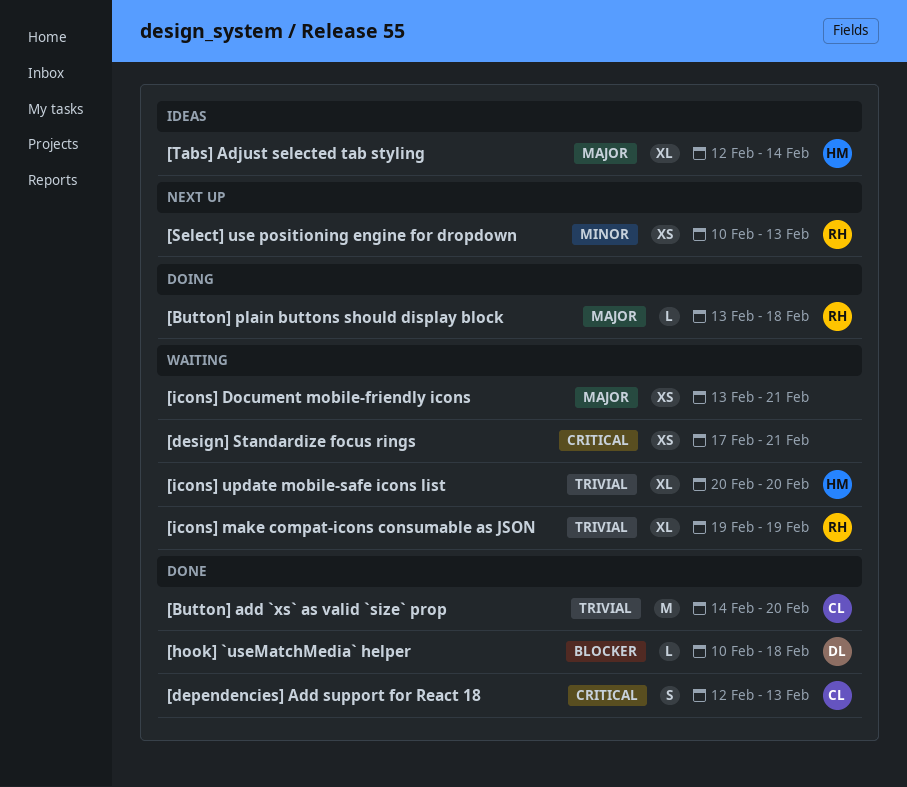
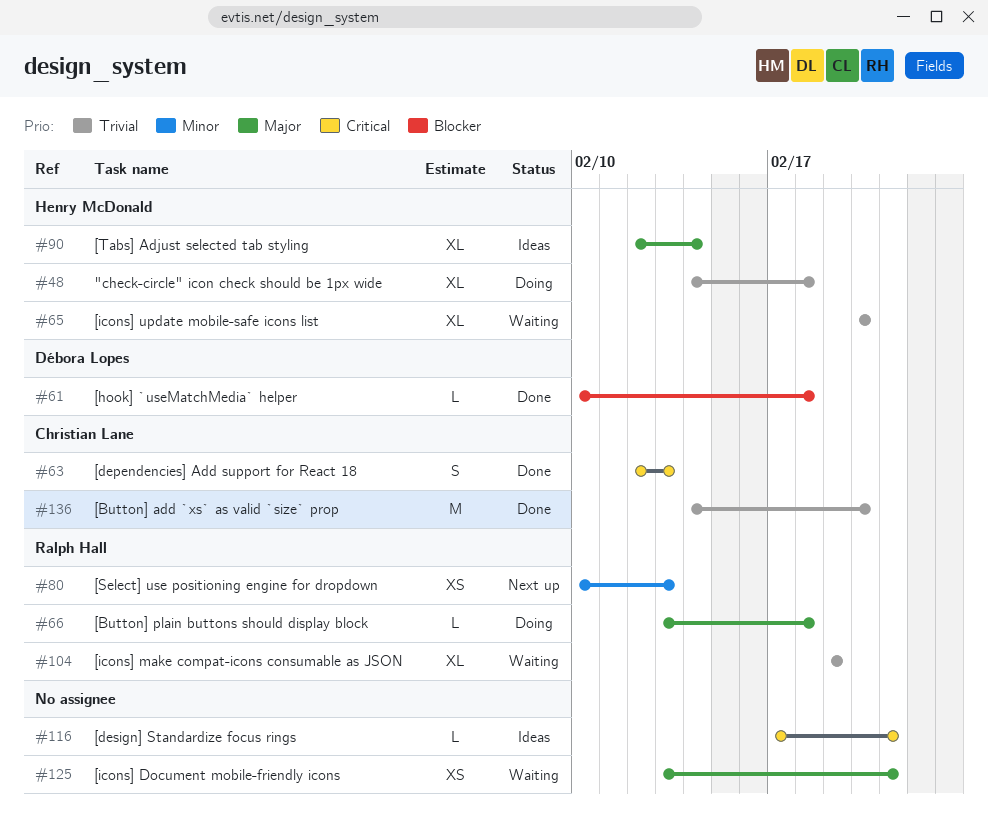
"check-circle" icon check should be 1px wide: none -> present
[design] Standardize focus rings, status: Waiting -> Ideas
[design] Standardize focus rings, estimate: XS -> L

